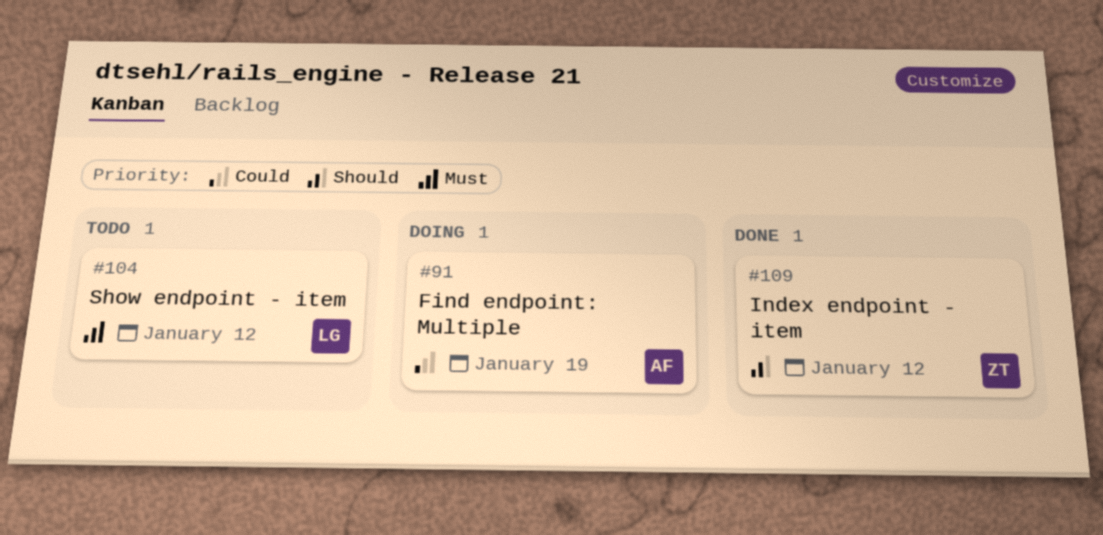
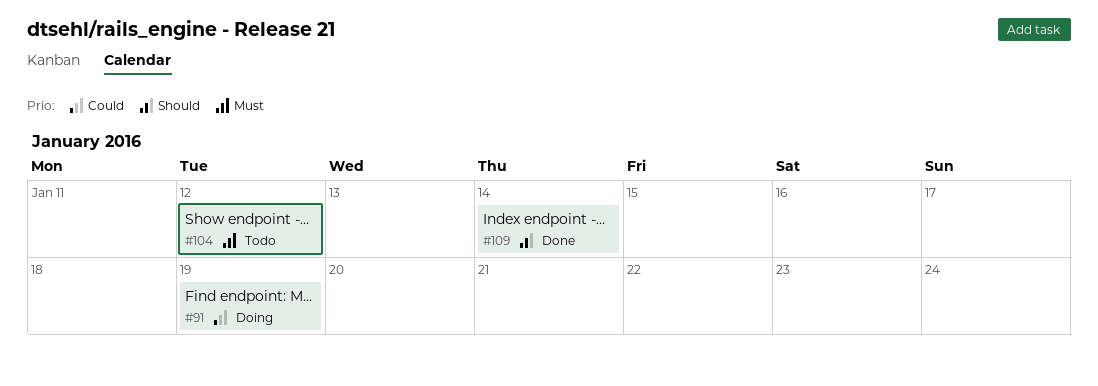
#109, due: Jan 12 -> Jan 14

